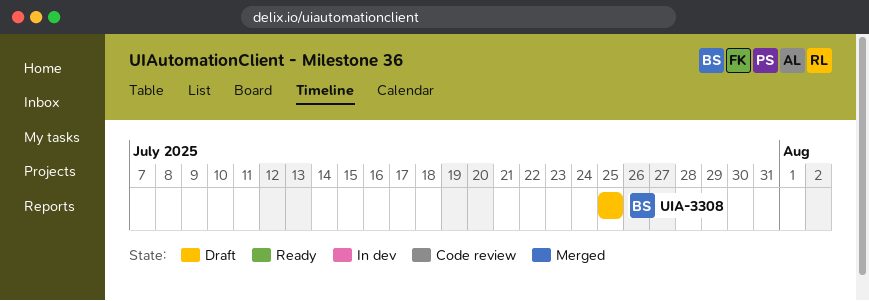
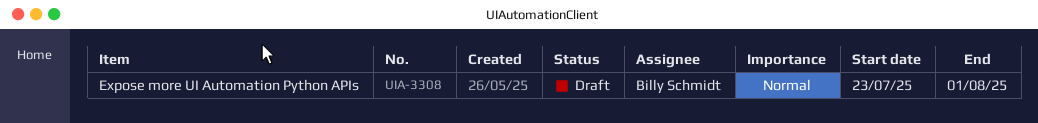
UIA-3308, start: Jul 25 -> Jul 23
UIA-3308, due: Jul 25 -> Aug 1

